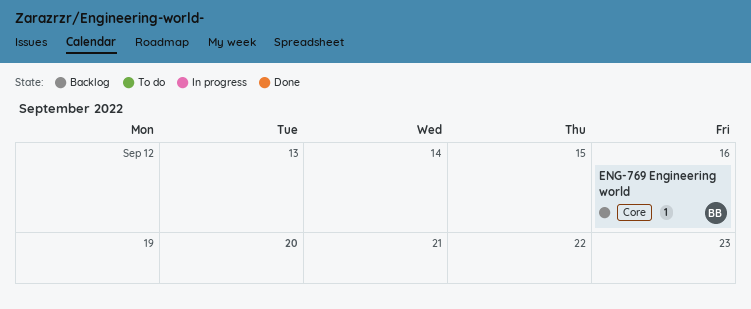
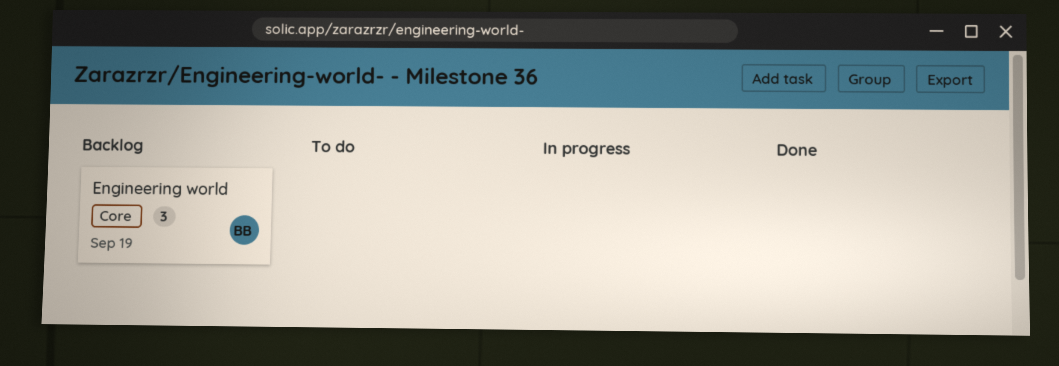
Engineering world, estimate: 1 -> 3
Engineering world, due: Sep 16 -> Sep 19

